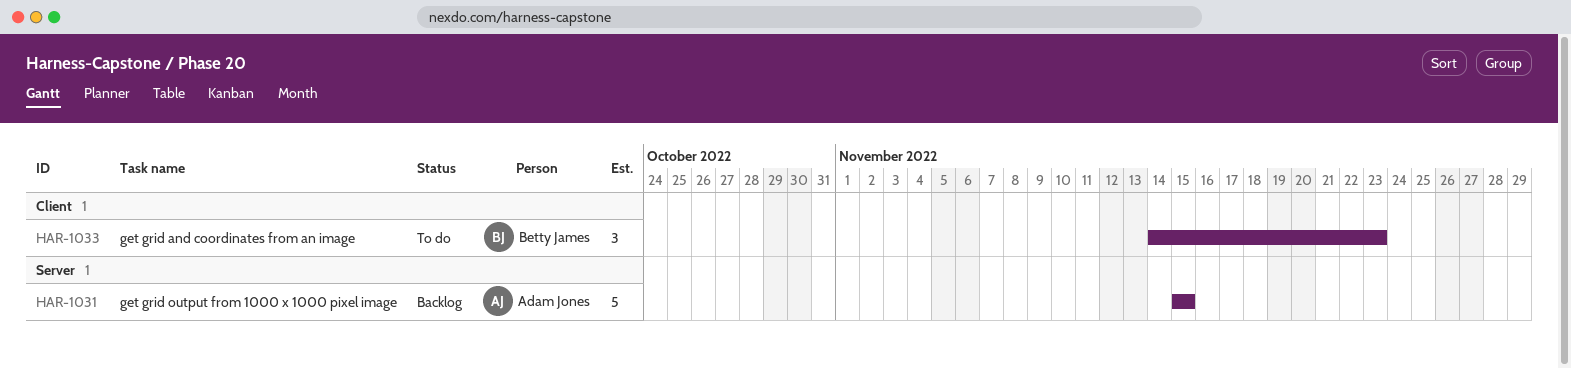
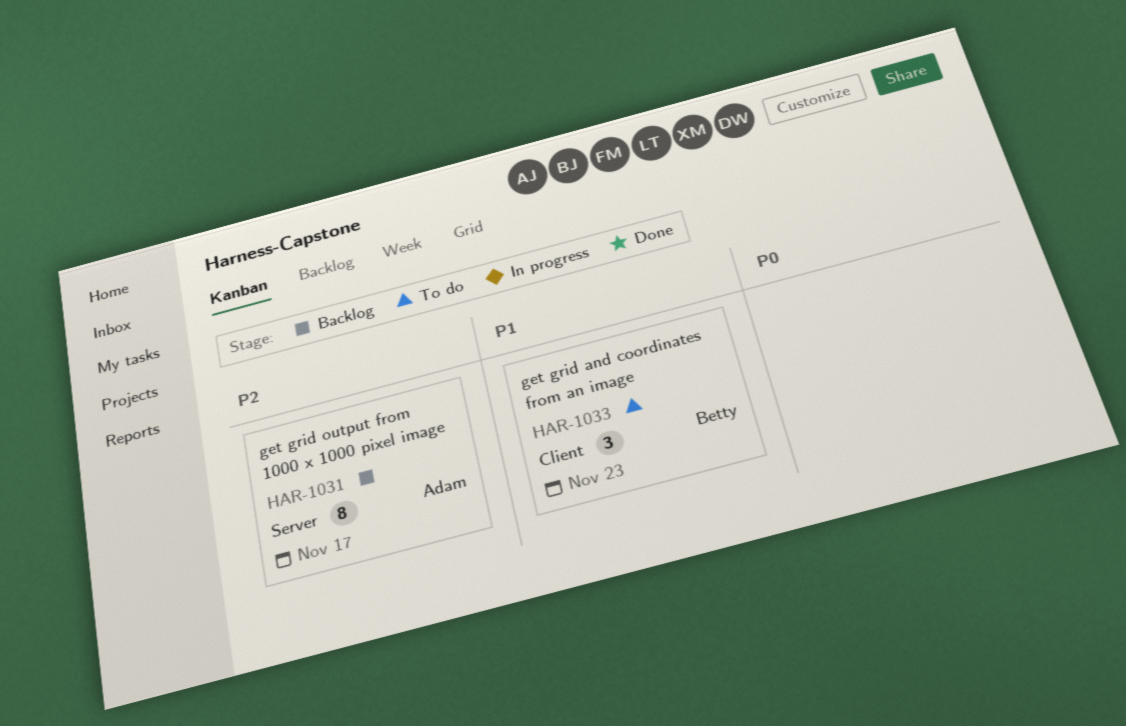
HAR-1031, estimate: 5 -> 8
HAR-1031, due: Nov 15 -> Nov 17

